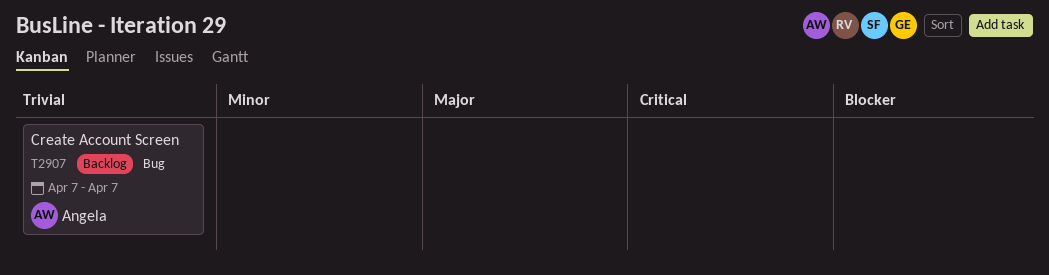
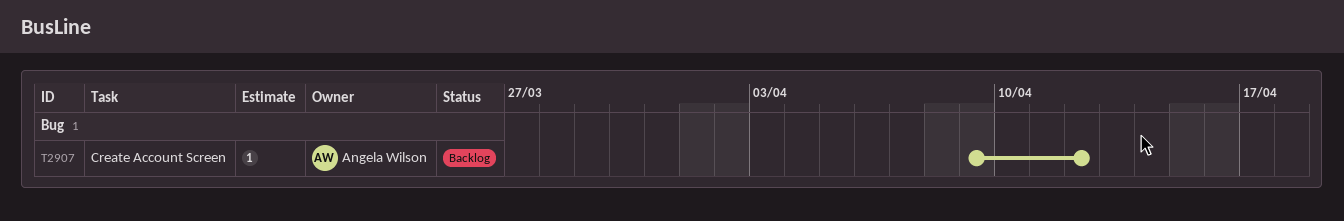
T2907, start: Apr 7 -> Apr 9
T2907, due: Apr 7 -> Apr 12

